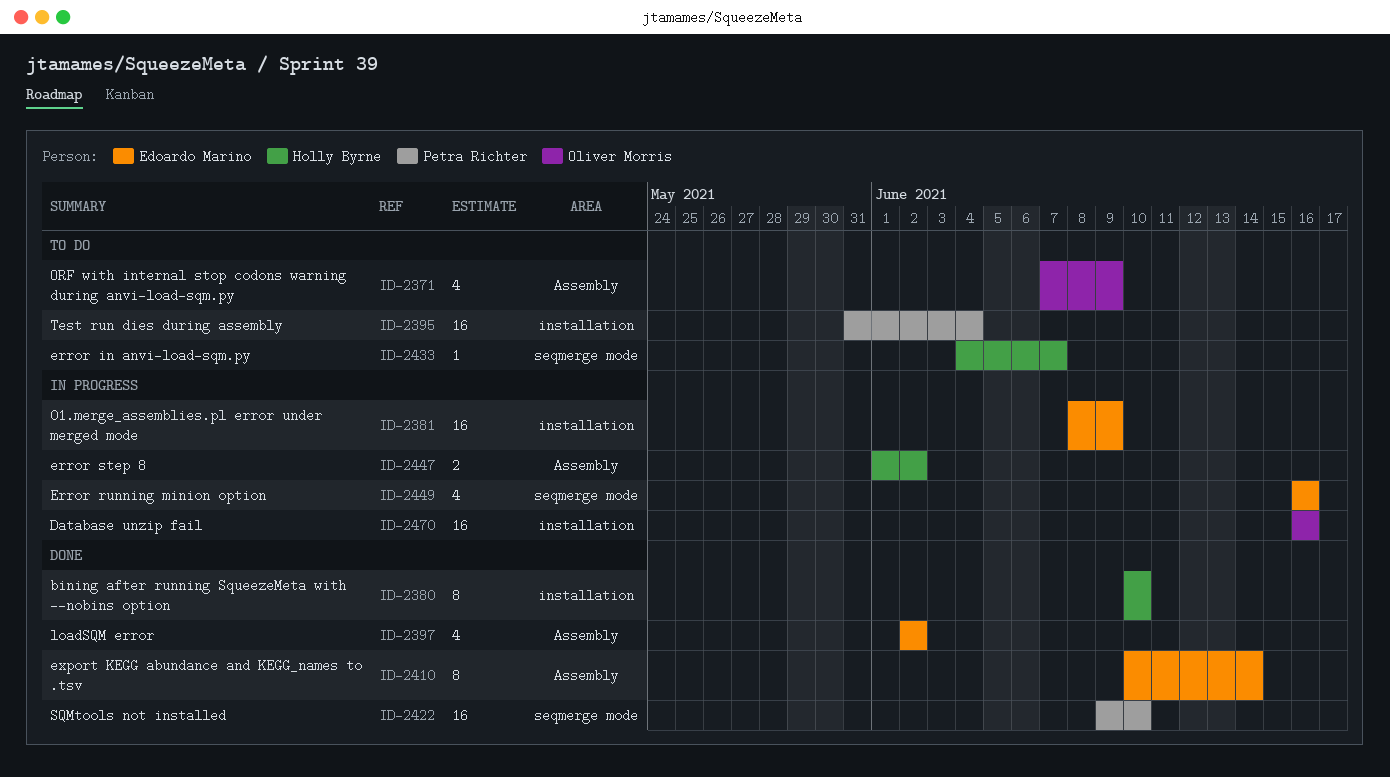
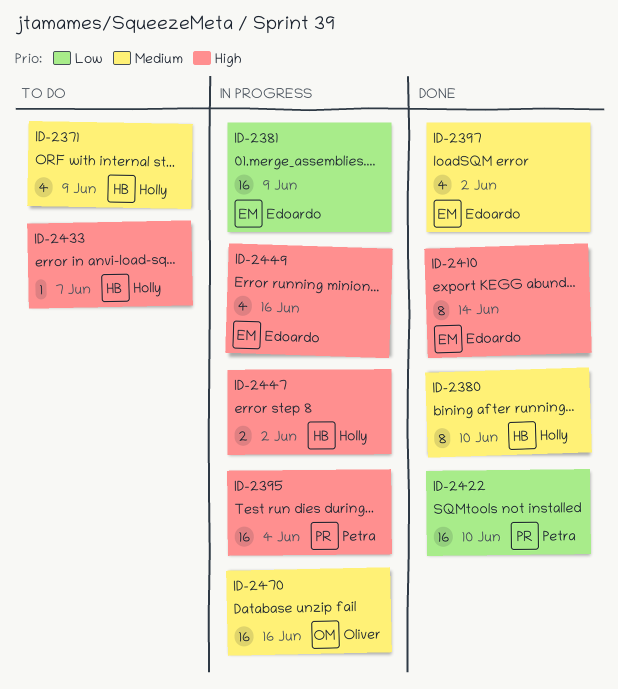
ID-2371, owner: Oliver Morris -> Holly Byrne
ID-2395, status: To do -> In progress

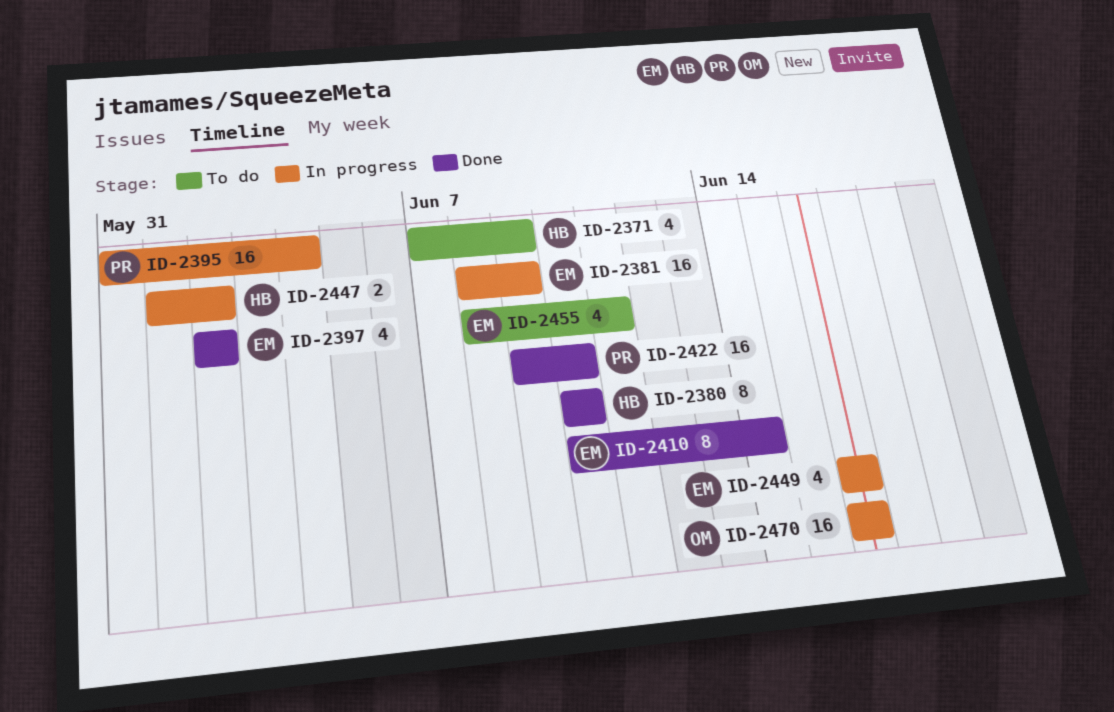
ID-2433: present -> none
ID-2455: none -> present

